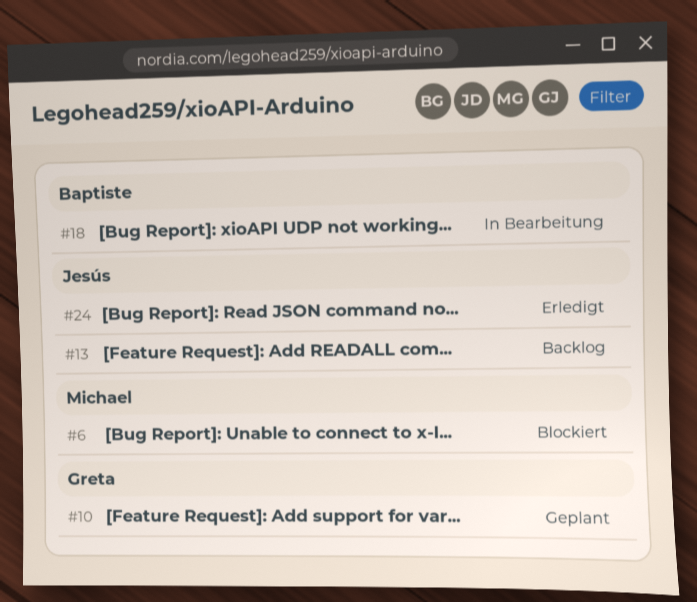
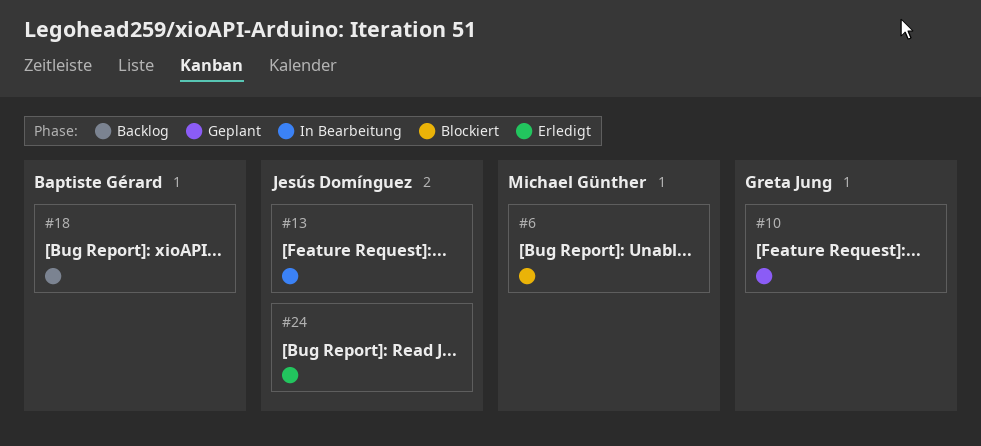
#13, status: Backlog -> In Bearbeitung
#18, status: In Bearbeitung -> Backlog

